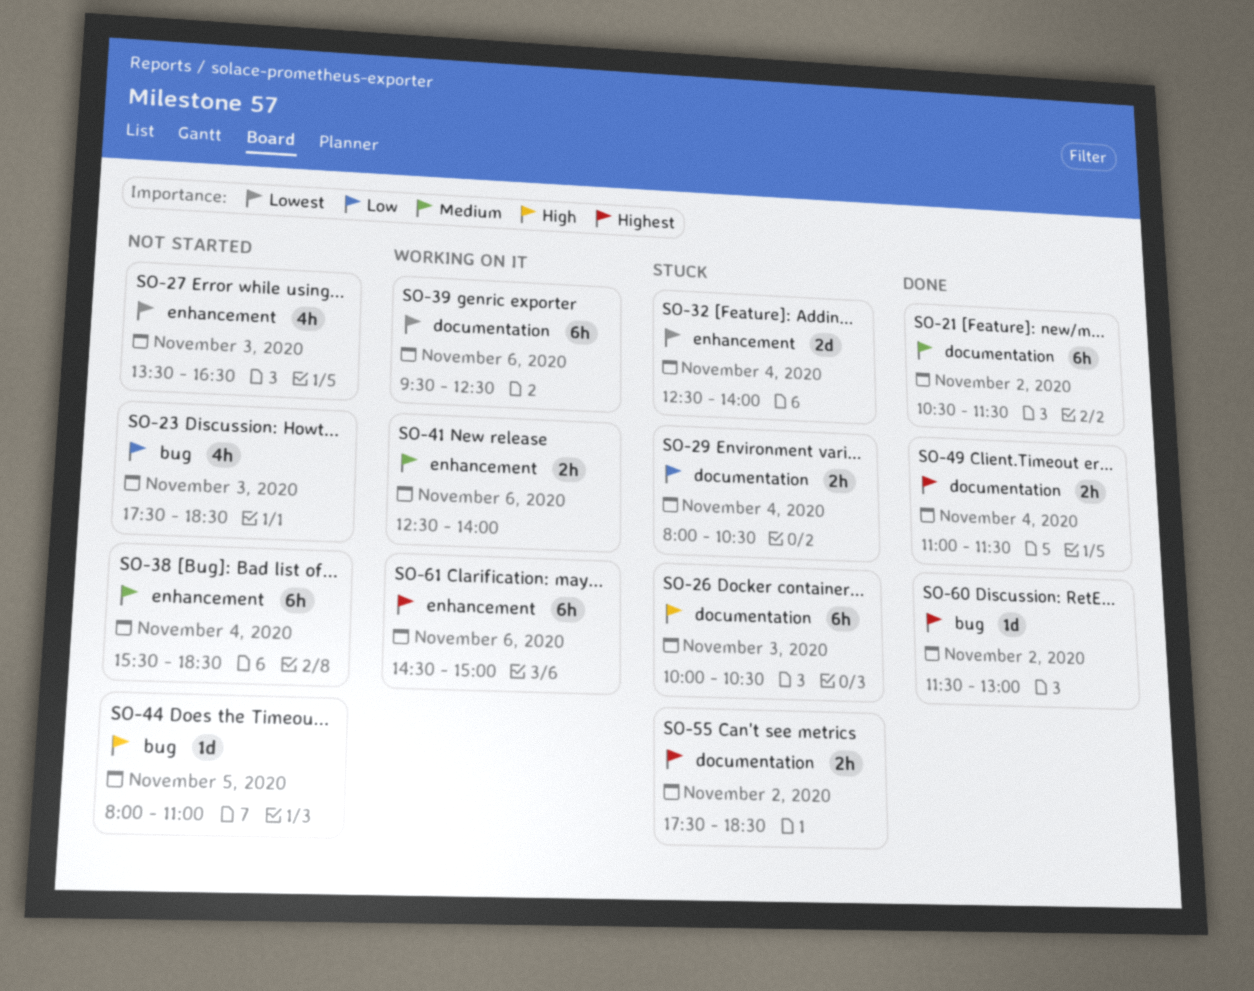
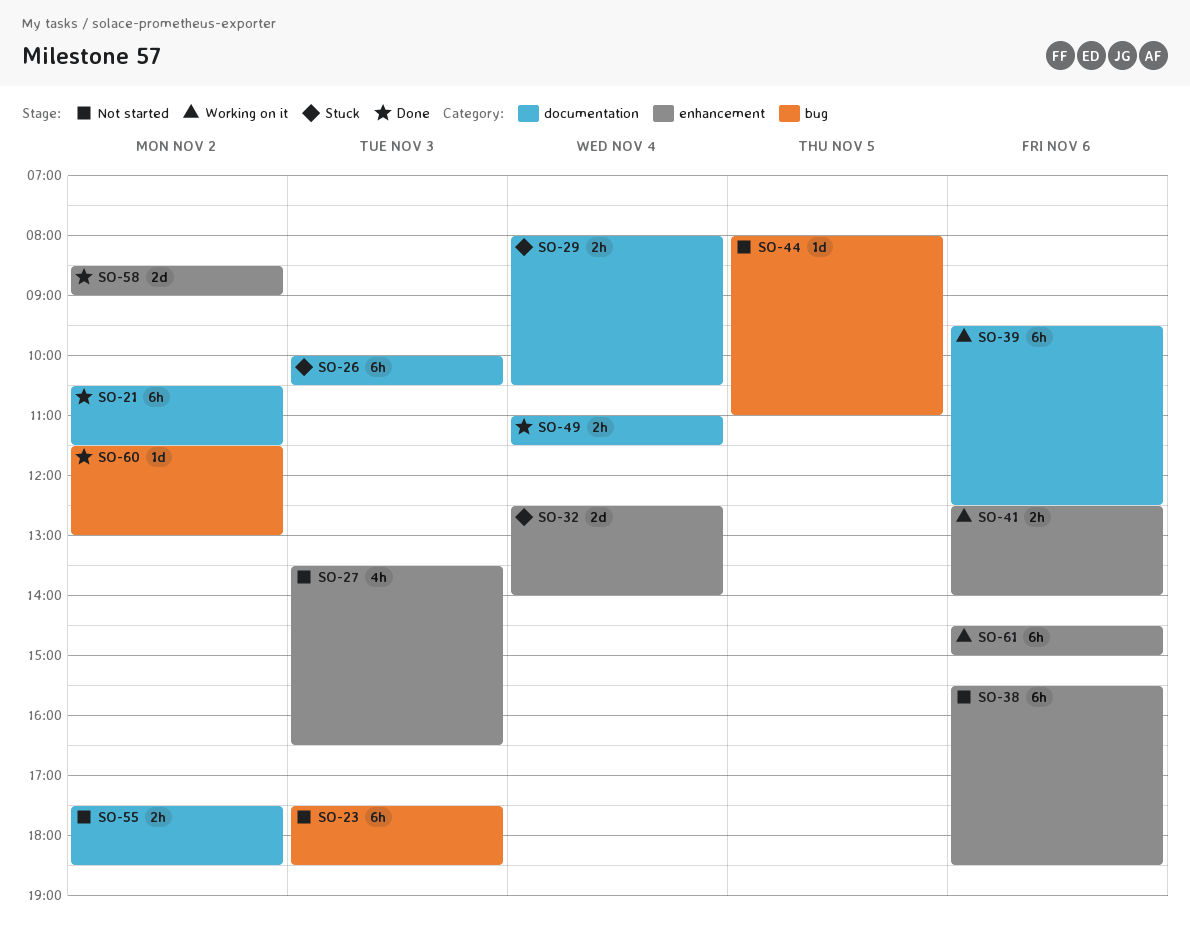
SO-23, estimate: 4h -> 6h
SO-38, day: Nov 4 -> Nov 6
SO-55, status: Stuck -> Not started
SO-58: none -> present

